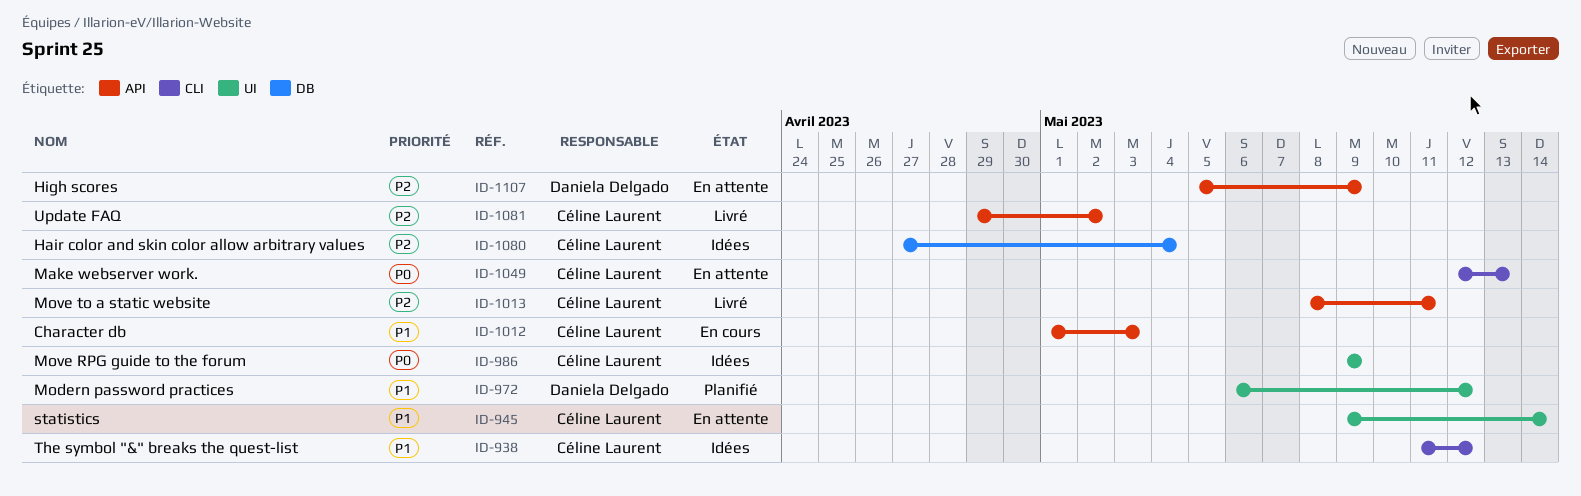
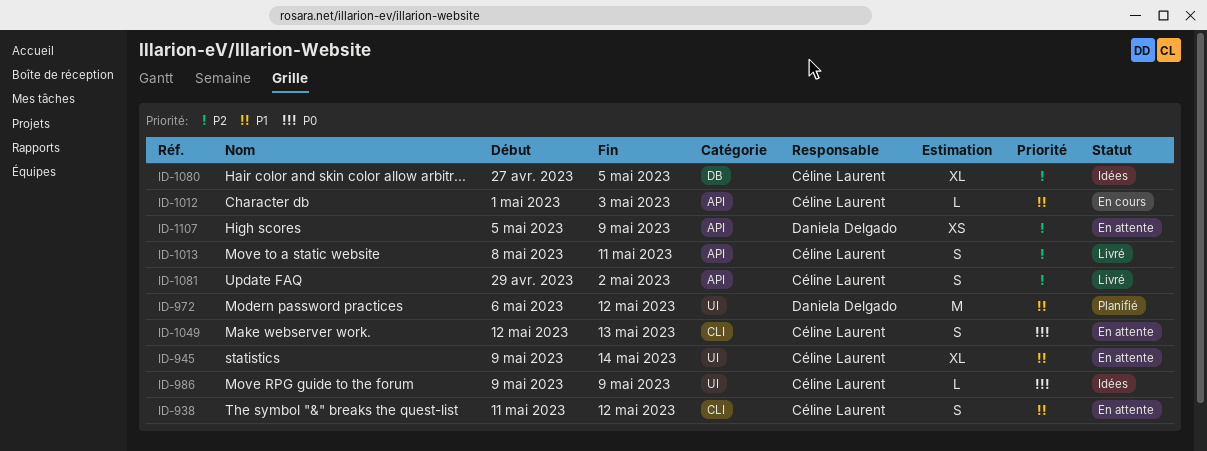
ID-938, status: Idées -> En attente
ID-1080, due: May 4 -> May 5

